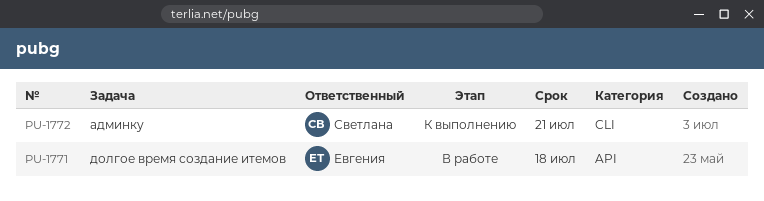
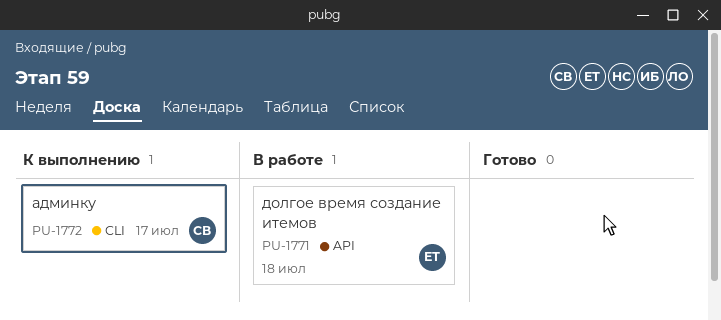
PU-1772, due: Jul 21 -> Jul 17

